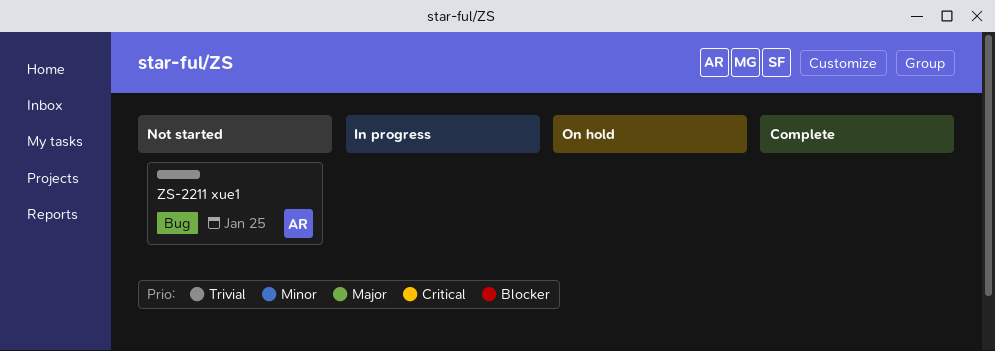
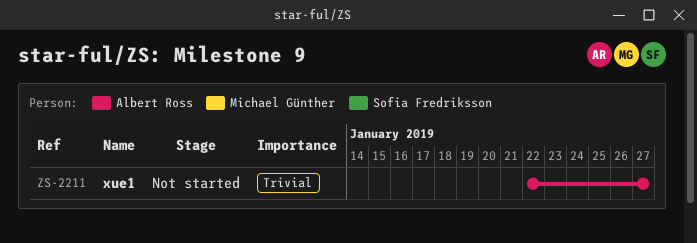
ZS-2211, due: Jan 25 -> Jan 27

